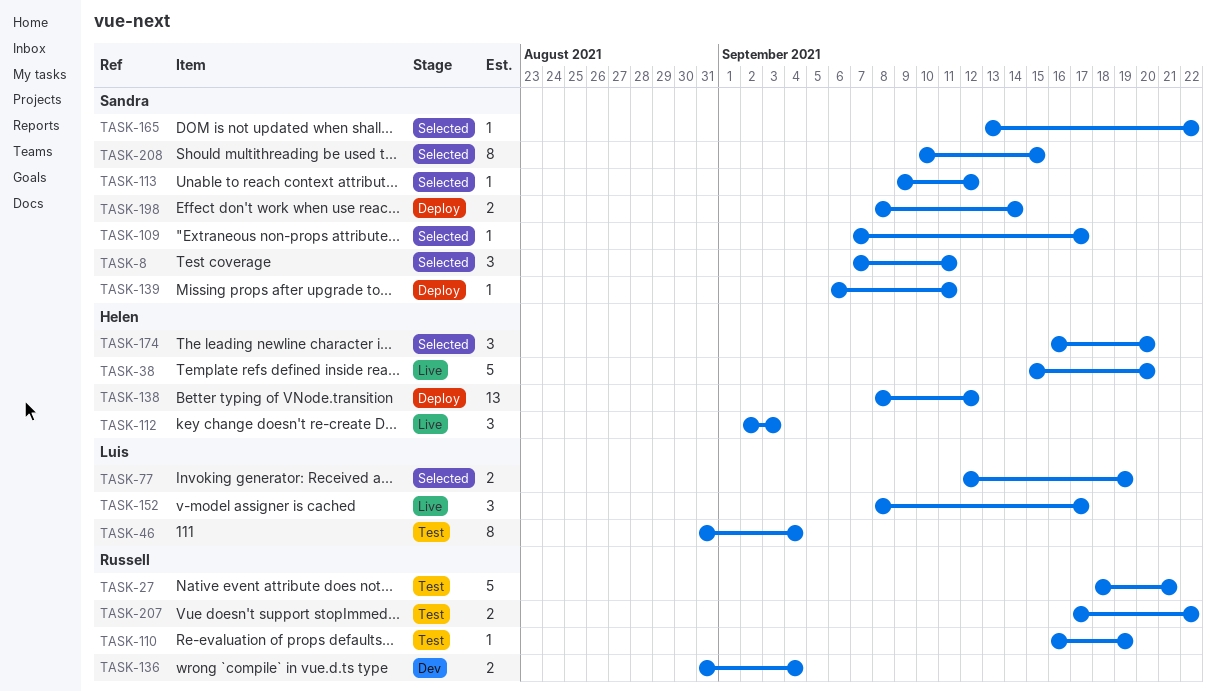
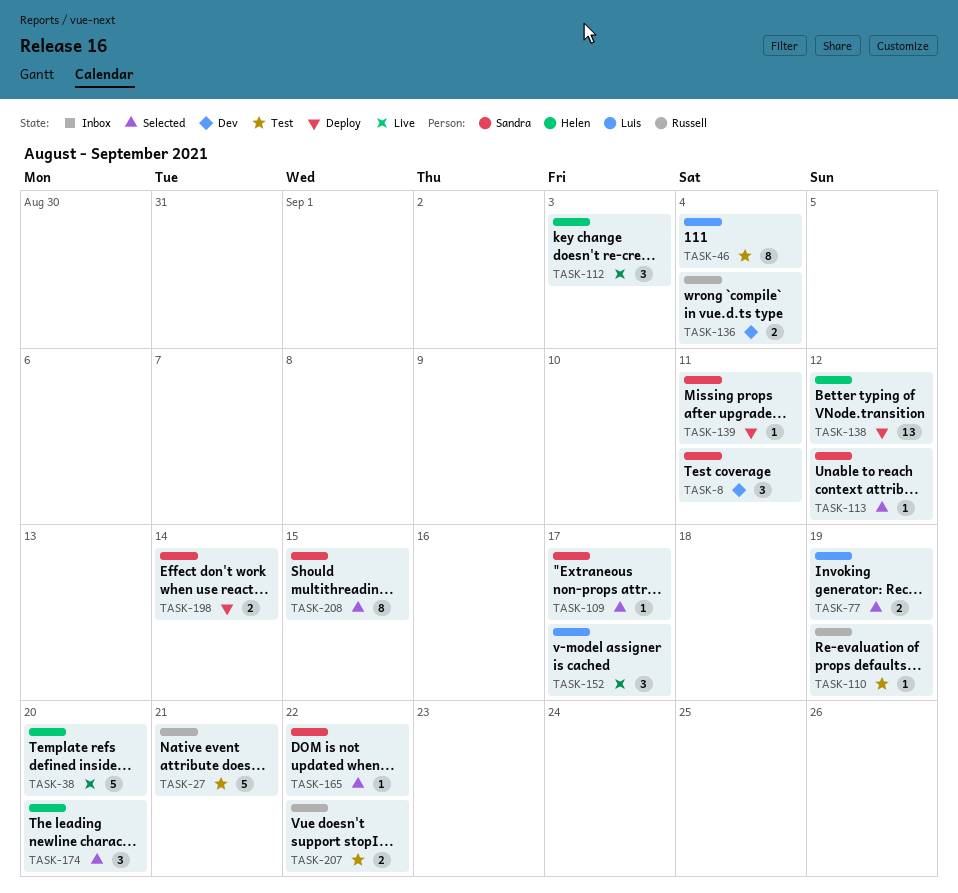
TASK-8, status: Selected -> Dev

